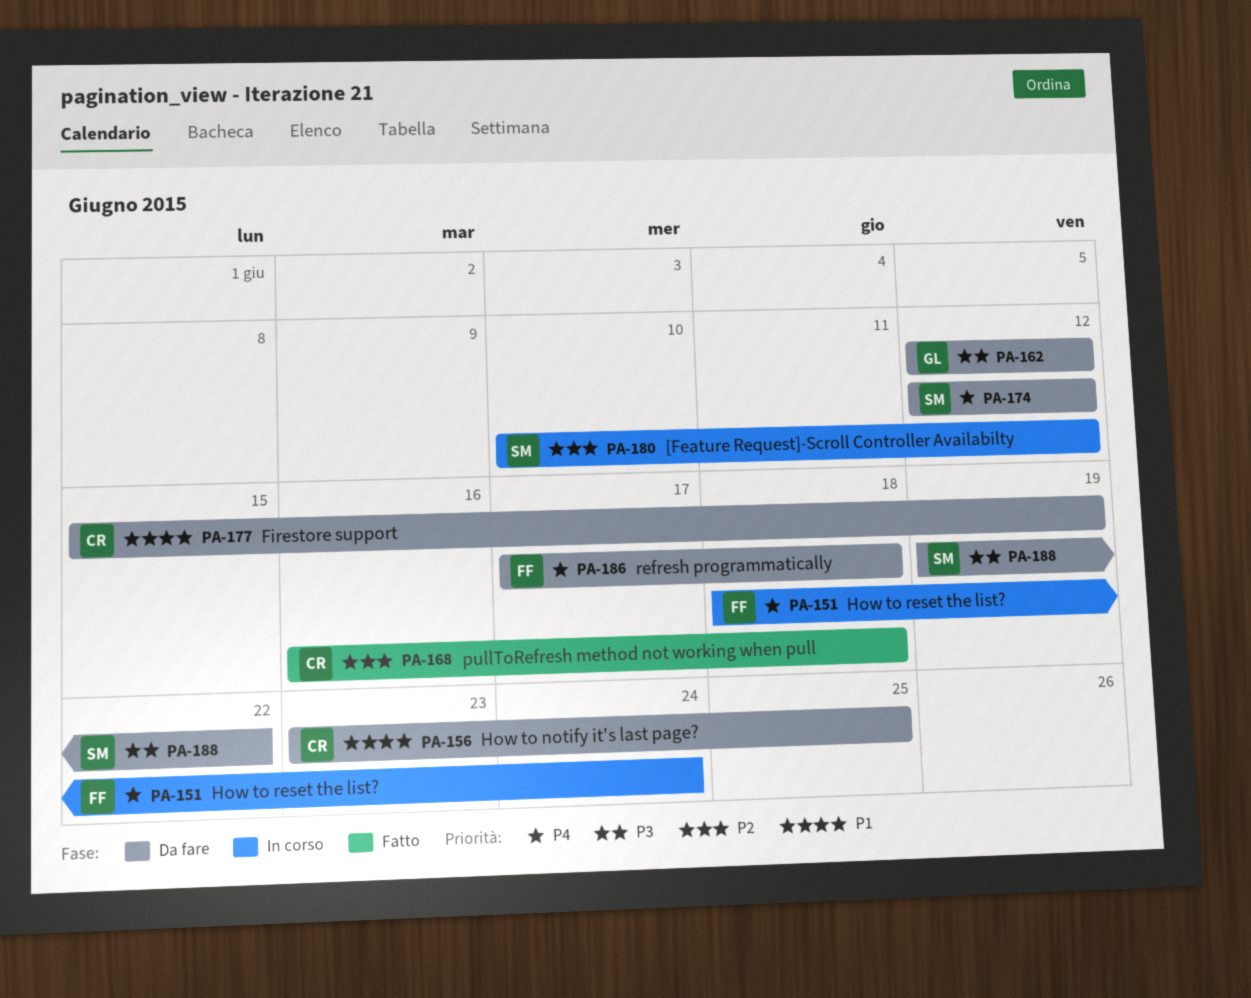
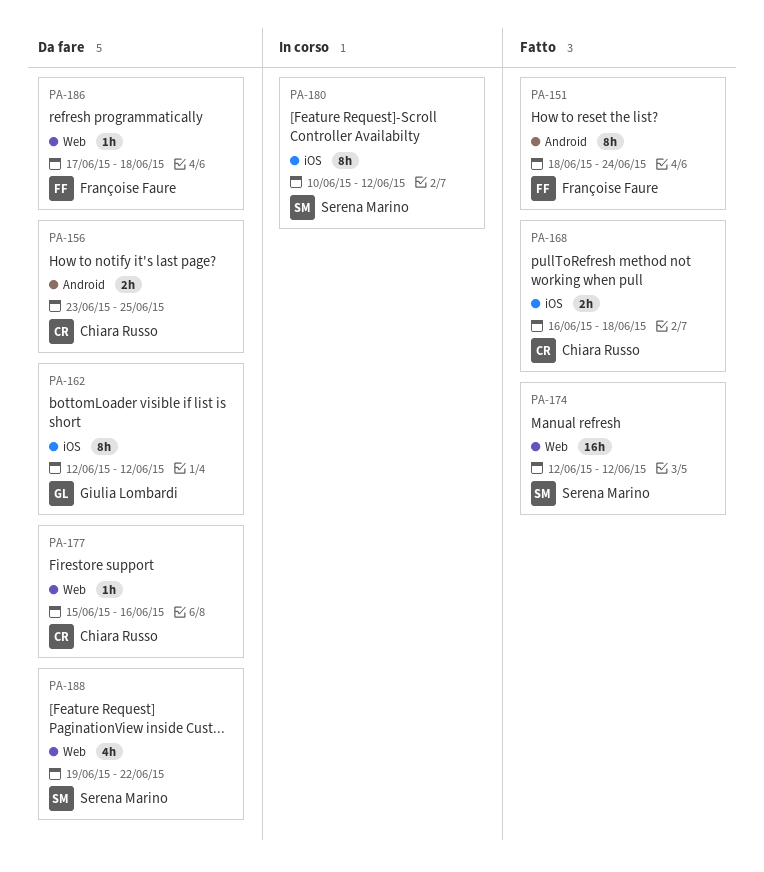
PA-151, status: In corso -> Fatto
PA-174, status: Da fare -> Fatto
PA-177, due: Jun 19 -> Jun 16

